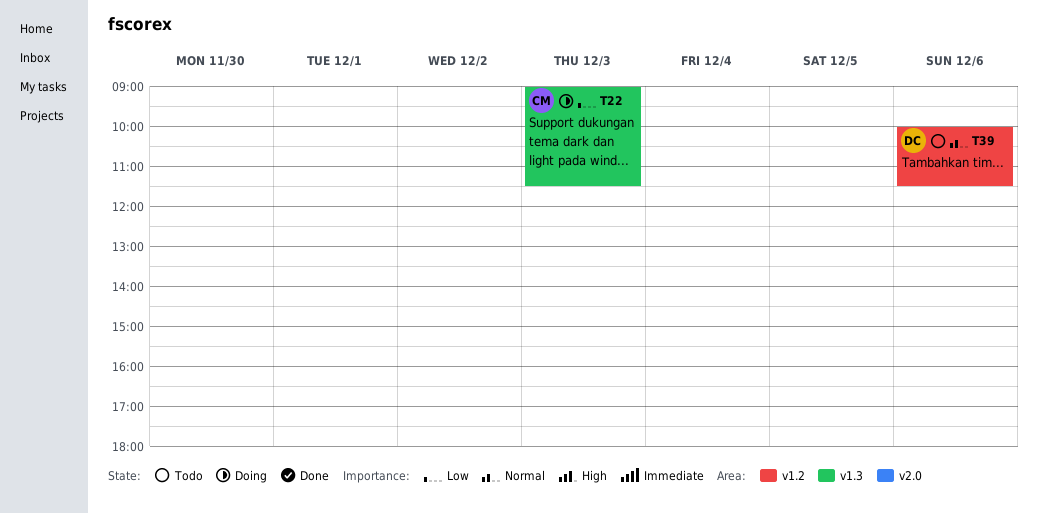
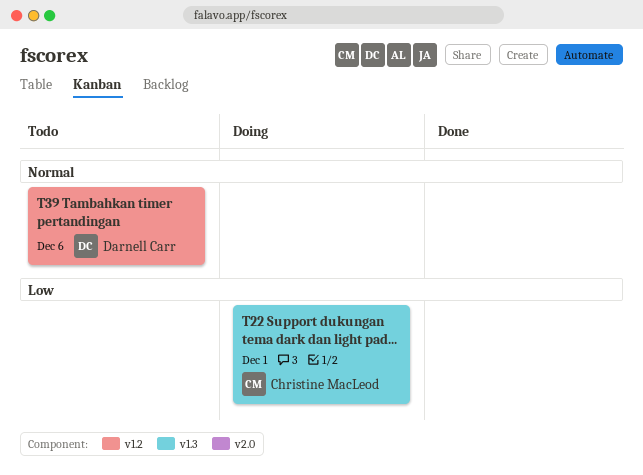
T22, day: Dec 3 -> Dec 1

